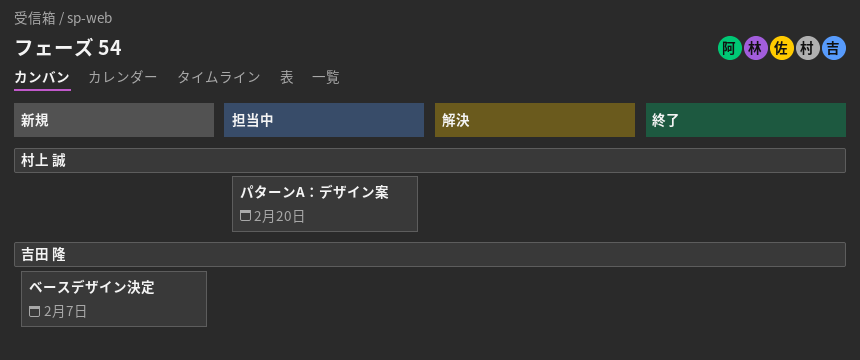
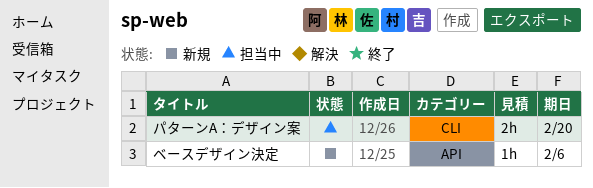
ベースデザイン決定, due: Feb 7 -> Feb 6

